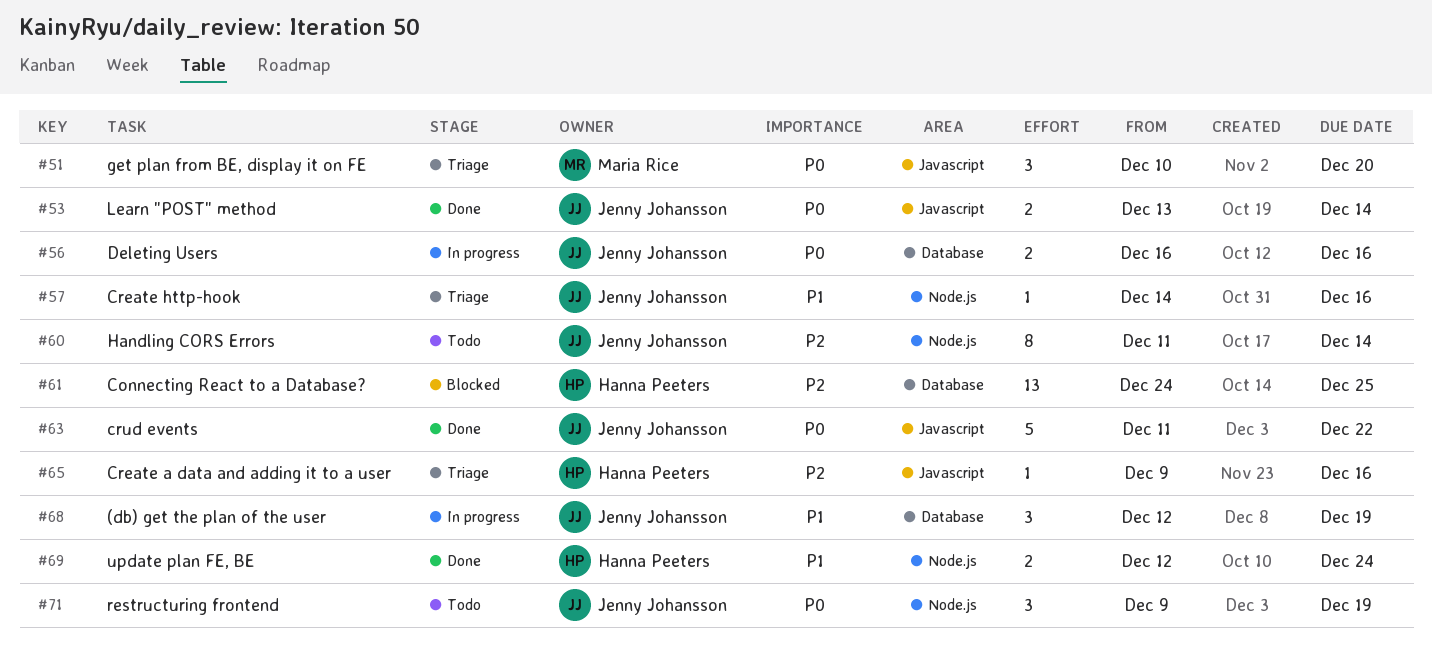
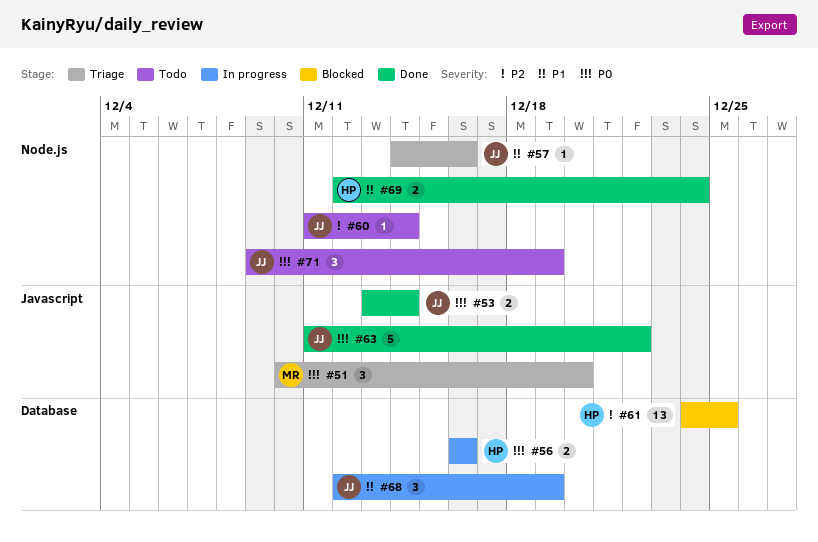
#56, owner: Jenny Johansson -> Hanna Peeters
#60, estimate: 8 -> 1
#65: present -> none

